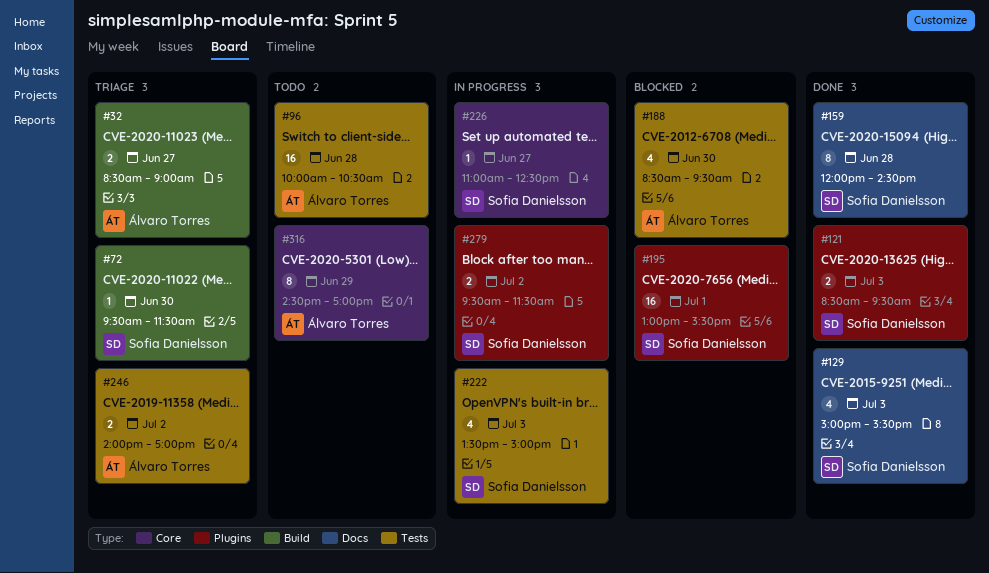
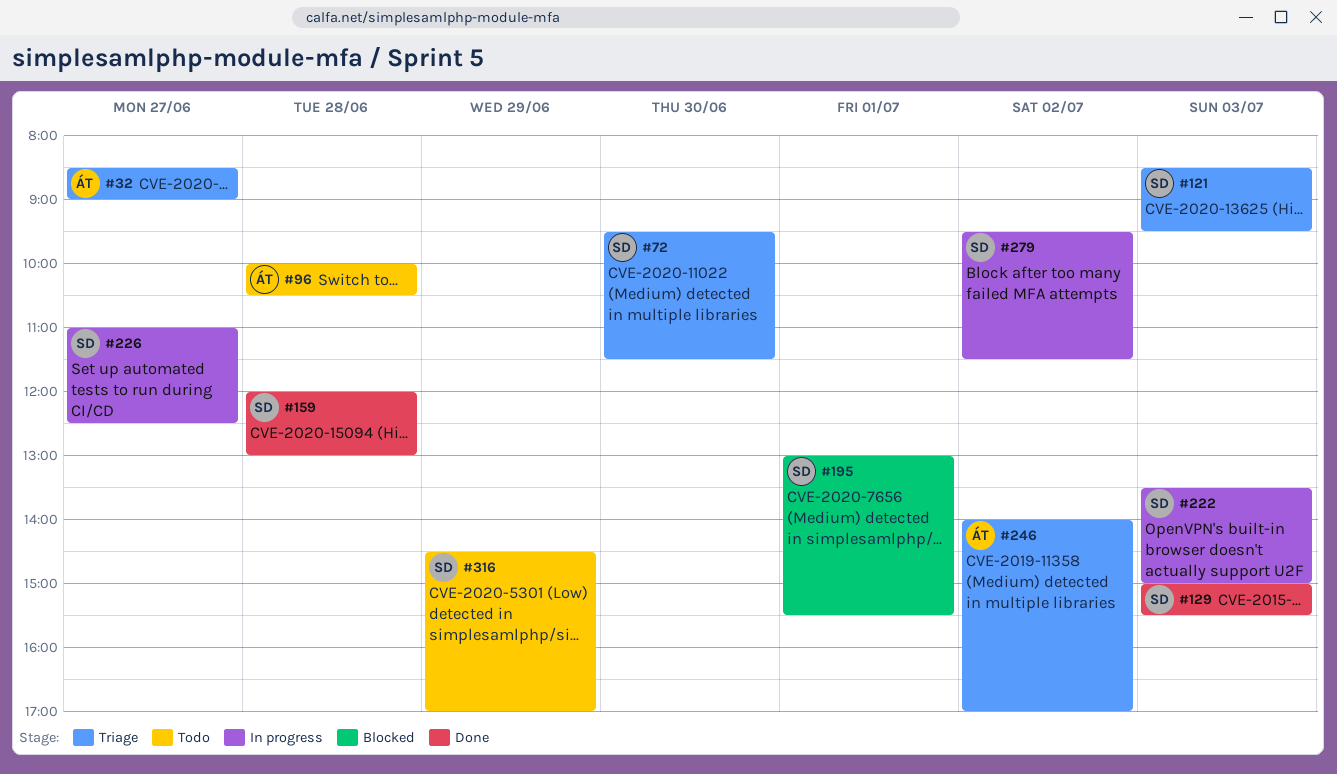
#121, status: Done -> Triage
#159, ends: 14:30 -> 13:00
#188: present -> none
#316, owner: Álvaro Torres -> Sofia Danielsson

